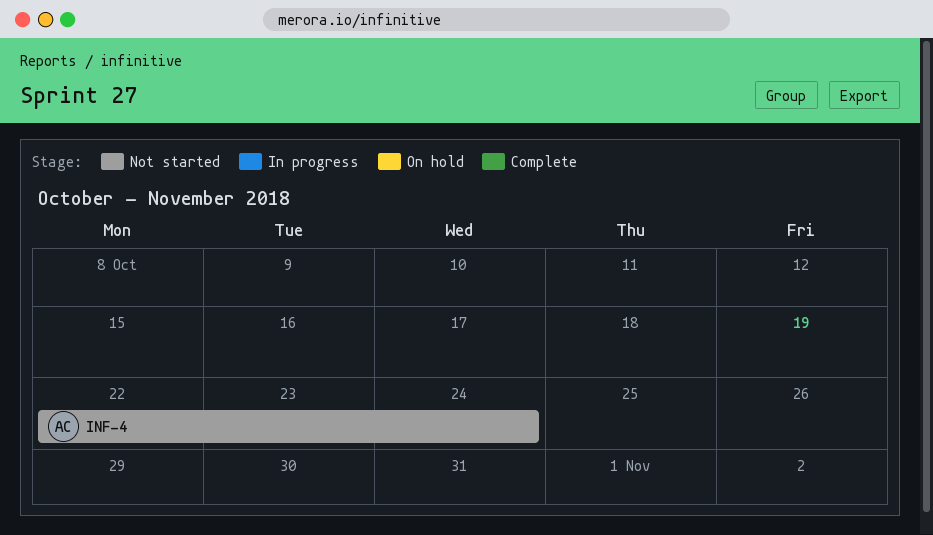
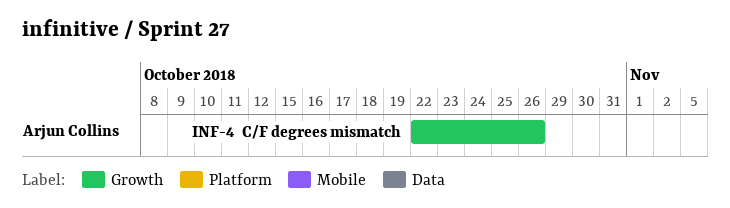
INF-4, due: Oct 24 -> Oct 26

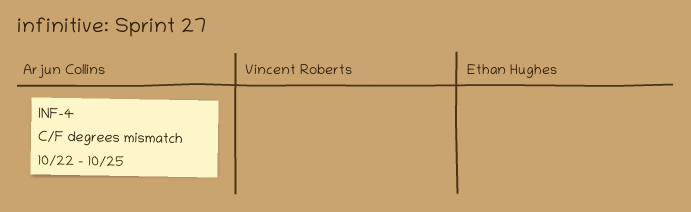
INF-4, due: Oct 26 -> Oct 25

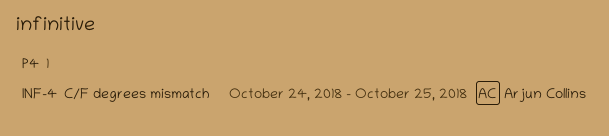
INF-4, start: Oct 22 -> Oct 24

